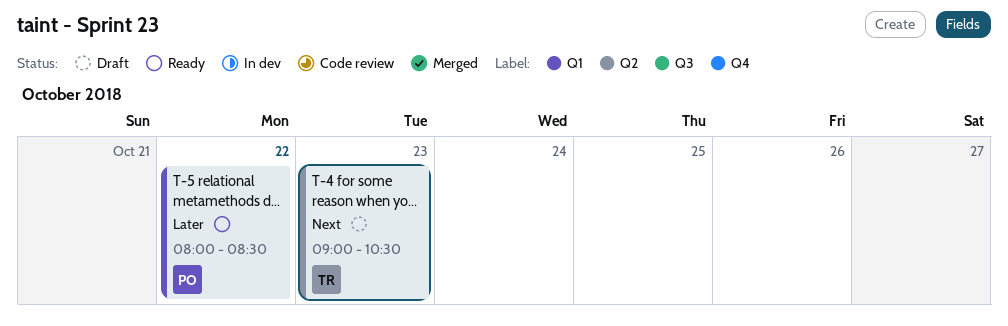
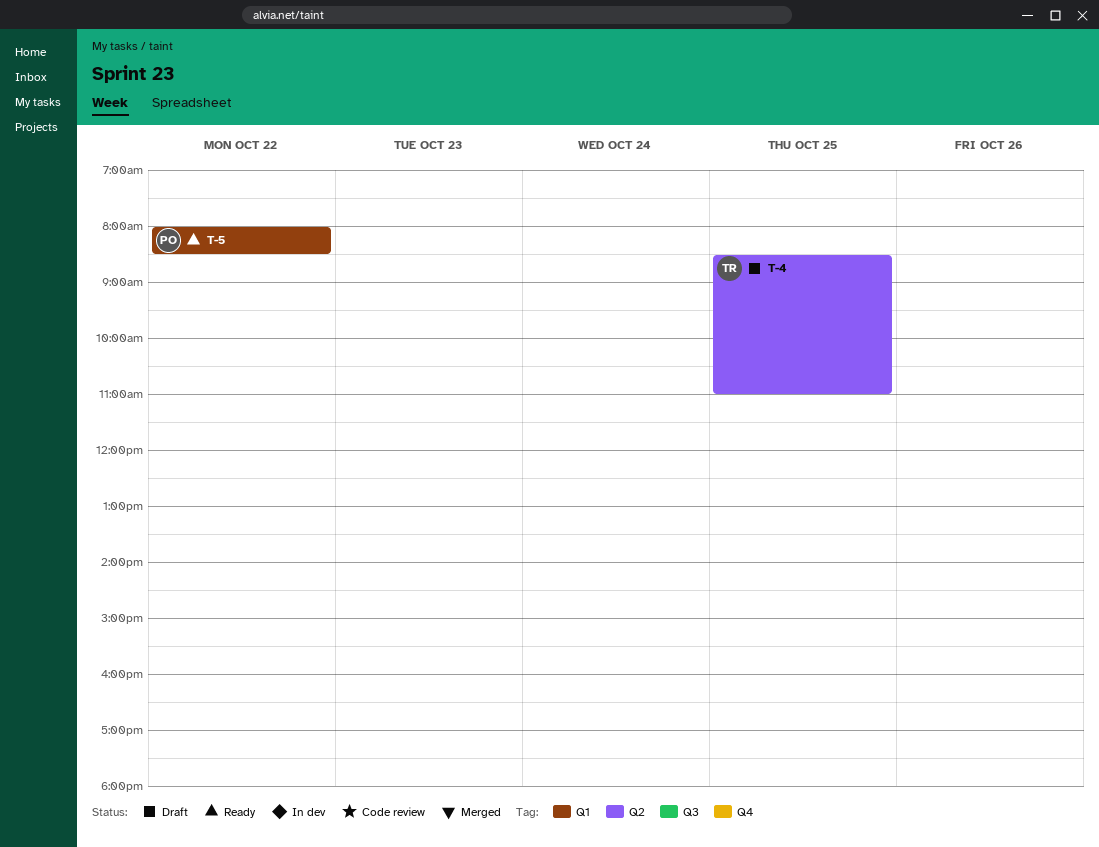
T-4, day: Oct 23 -> Oct 25
T-4, begins: 09:00 -> 08:30
T-4, ends: 10:30 -> 11:00

